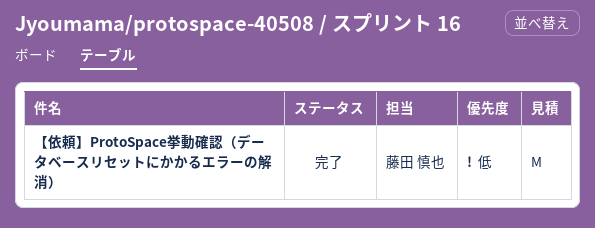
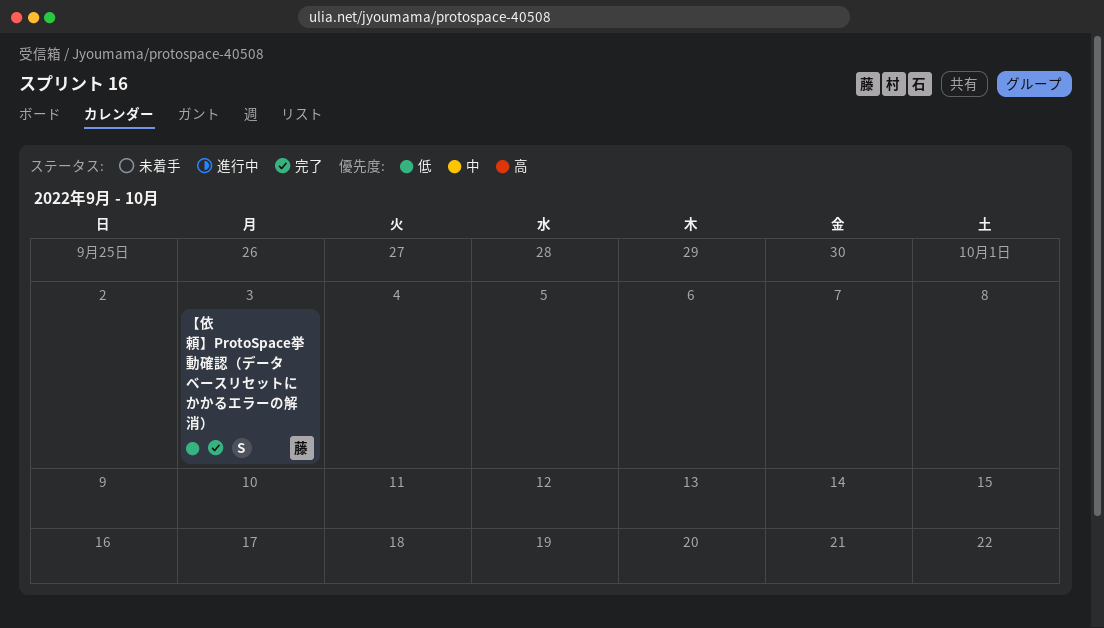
【依頼】ProtoSpace挙動確認（データベースリセットにかかるエラーの解消）, estimate: M -> S

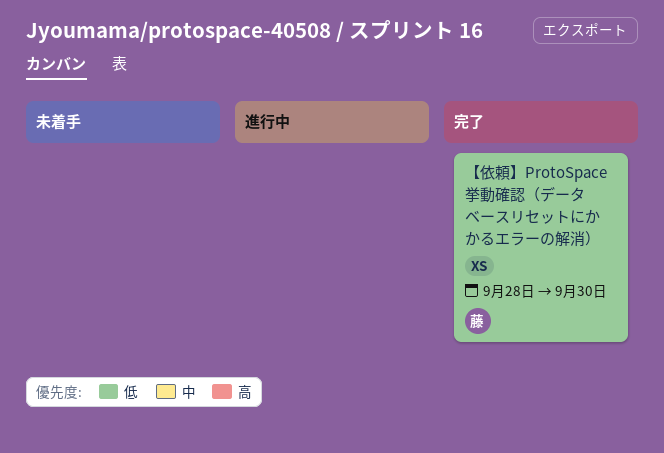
【依頼】ProtoSpace挙動確認（データベースリセットにかかるエラーの解消）, estimate: S -> XS
【依頼】ProtoSpace挙動確認（データベースリセットにかかるエラーの解消）, due: Oct 3 -> Sep 30

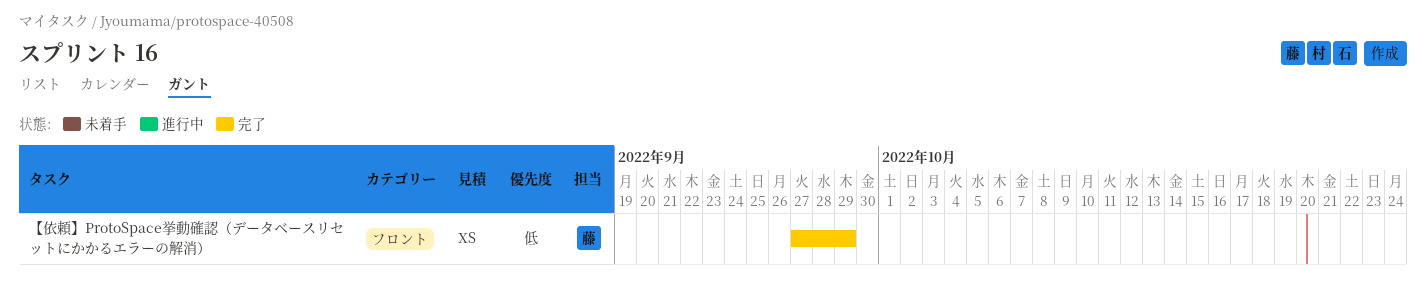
【依頼】ProtoSpace挙動確認（データベースリセットにかかるエラーの解消）, start: Sep 28 -> Sep 27
【依頼】ProtoSpace挙動確認（データベースリセットにかかるエラーの解消）, due: Sep 30 -> Sep 29

